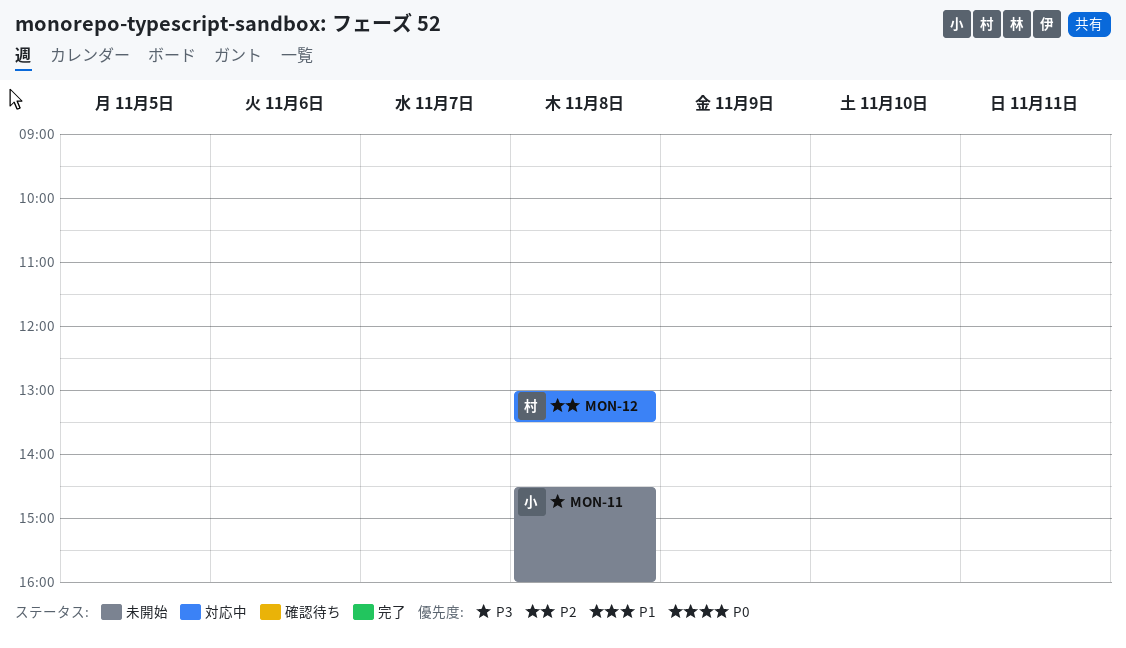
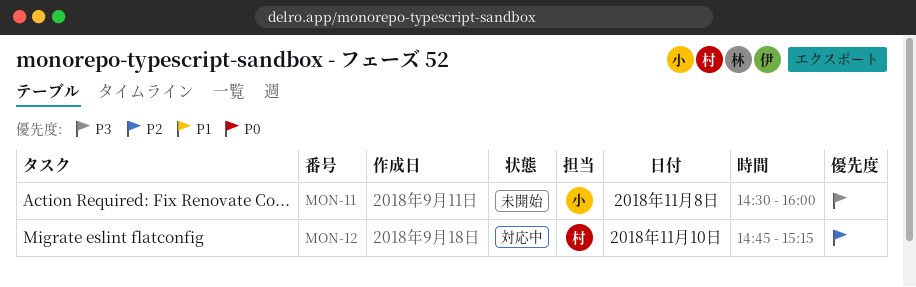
MON-12, day: Nov 8 -> Nov 10
MON-12, begins: 13:00 -> 14:45
MON-12, ends: 13:30 -> 15:15

